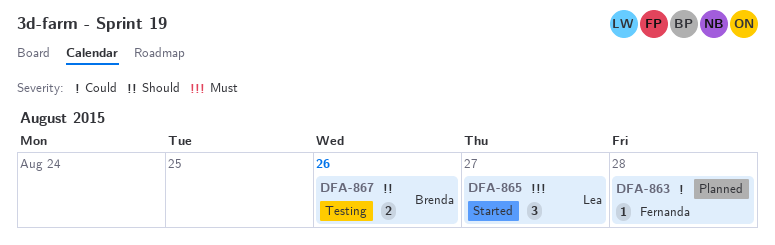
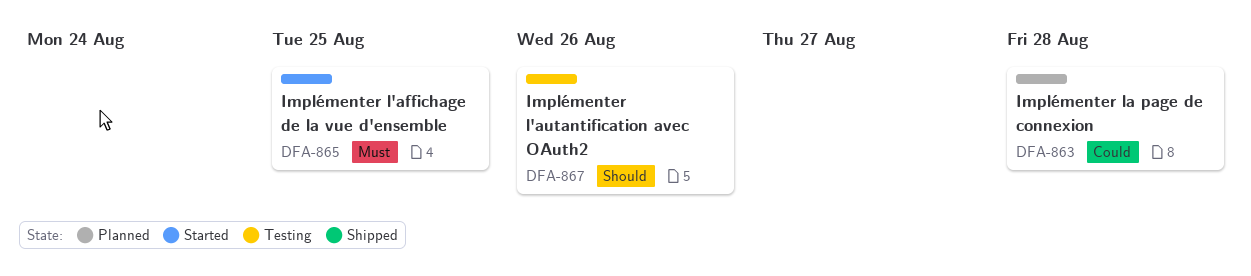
DFA-865, due: Aug 27 -> Aug 25

